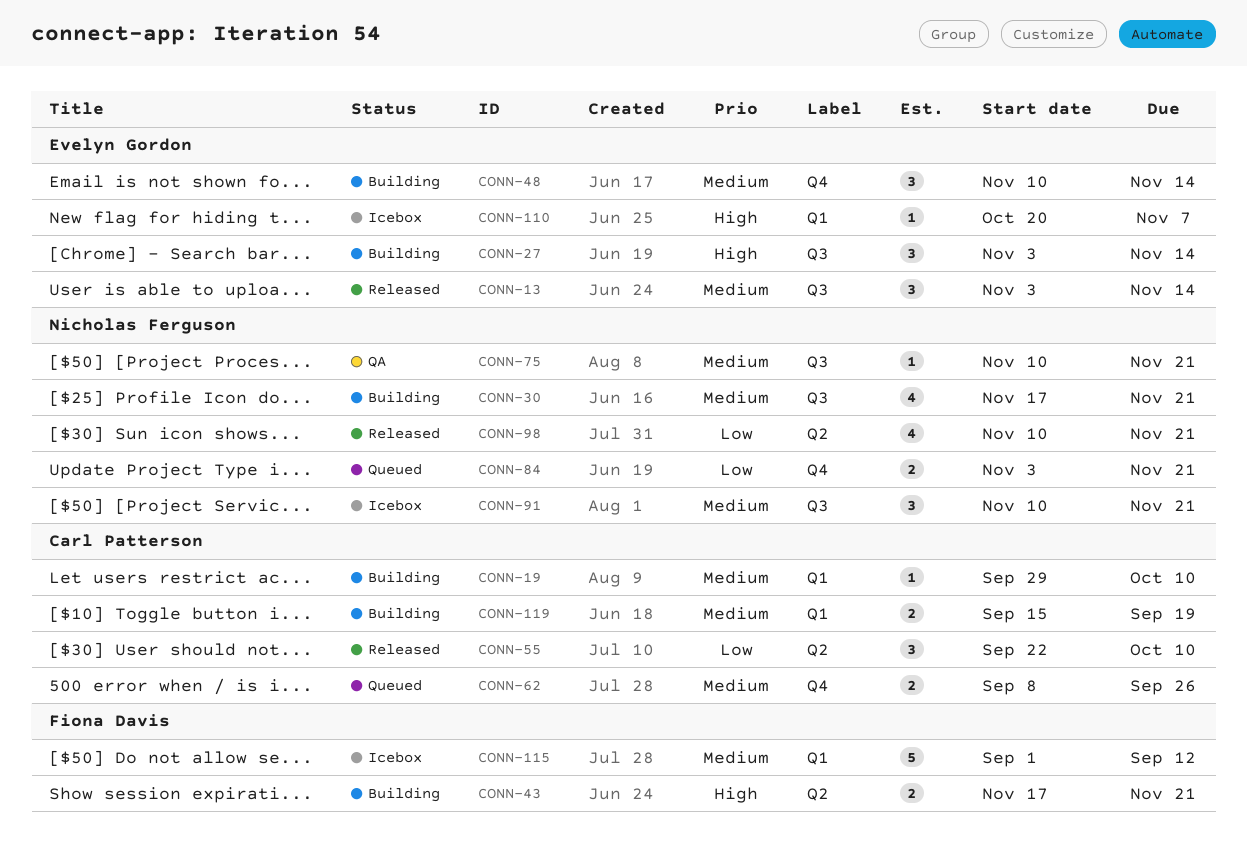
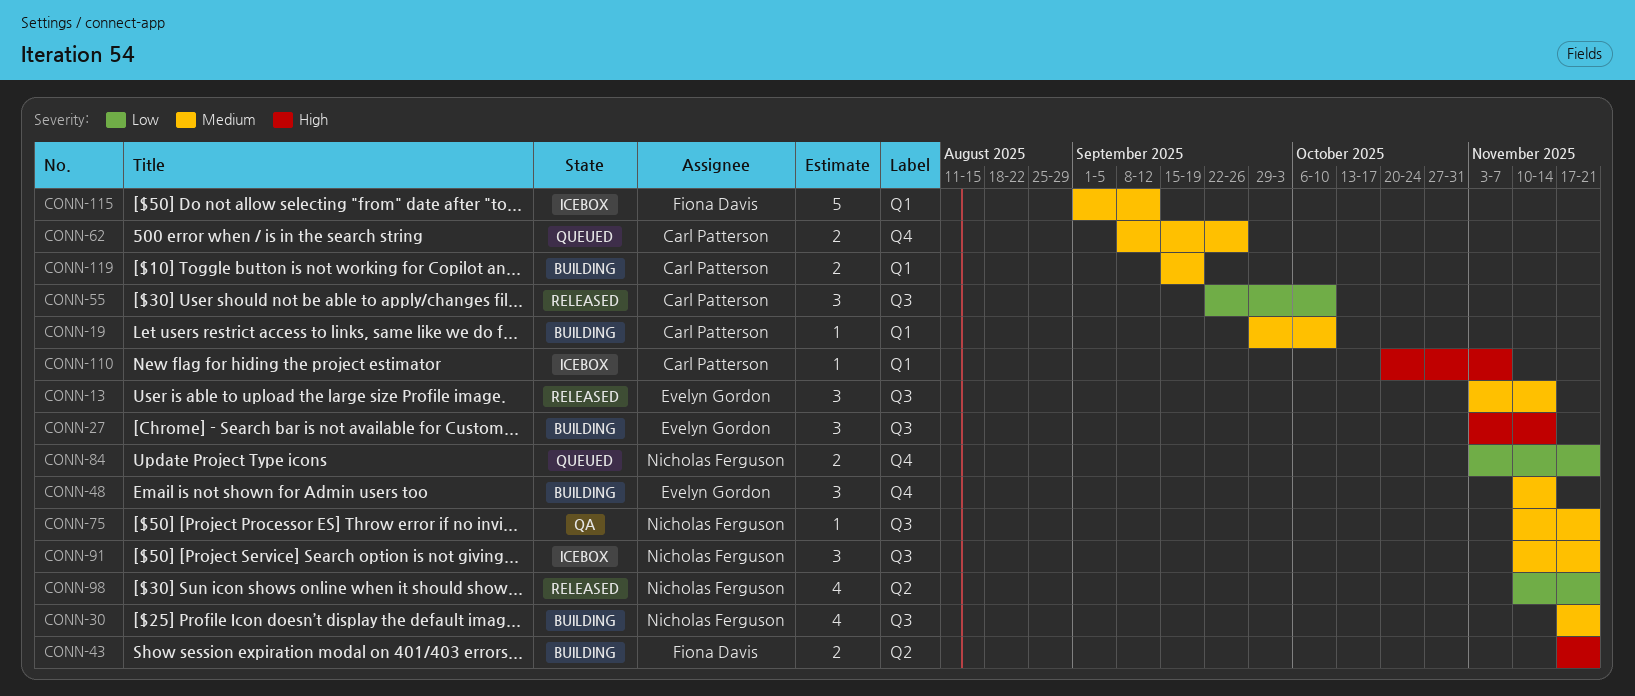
CONN-55, label: Q2 -> Q3
CONN-110, owner: Evelyn Gordon -> Carl Patterson

